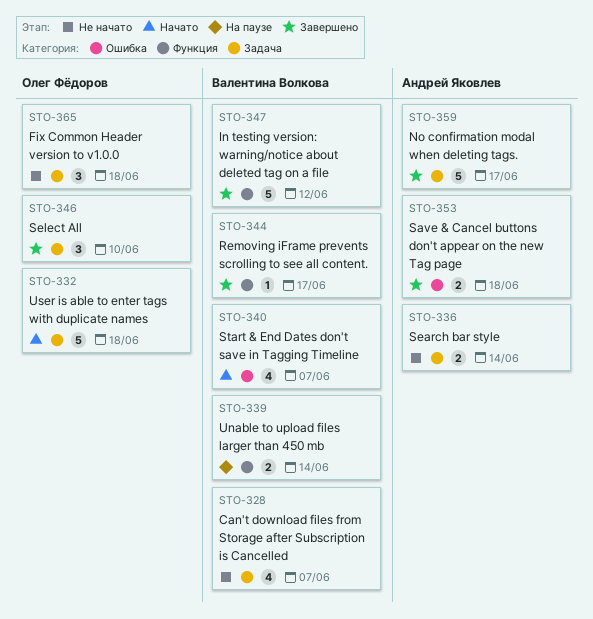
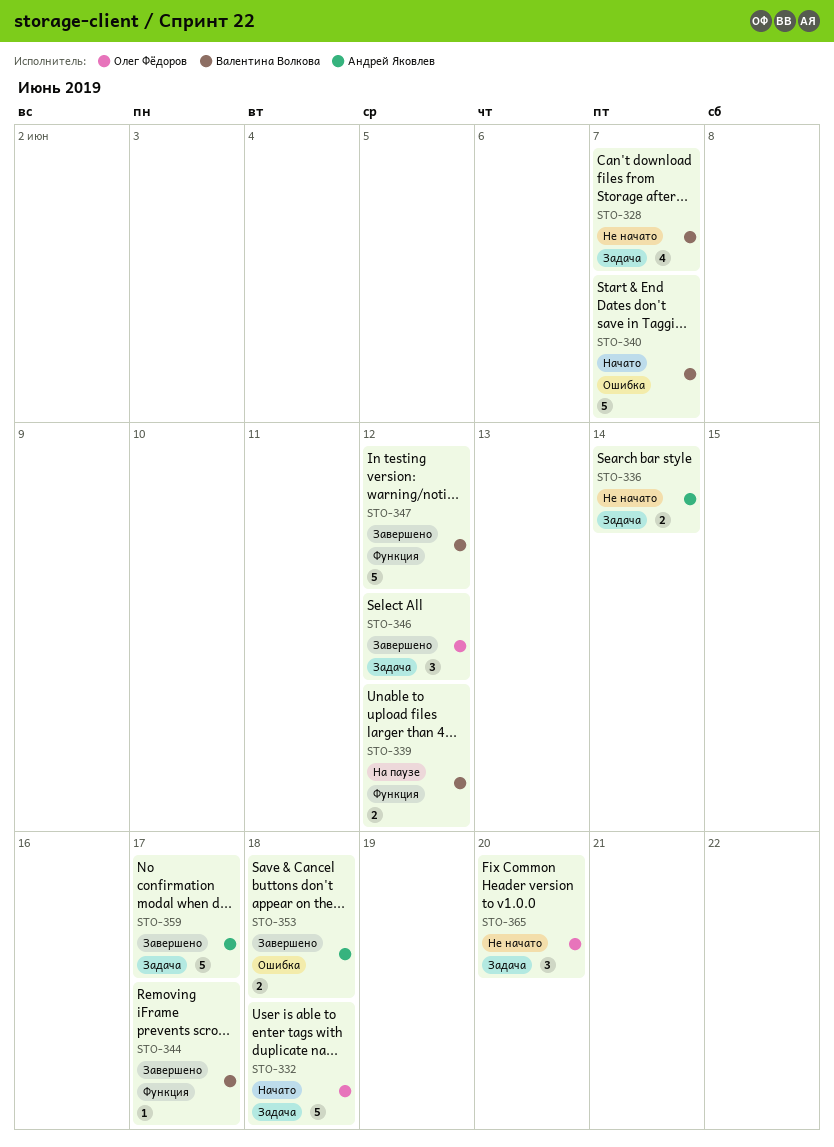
STO-339, due: Jun 14 -> Jun 12
STO-340, estimate: 4 -> 5
STO-346, due: Jun 10 -> Jun 12
STO-365, due: Jun 18 -> Jun 20

